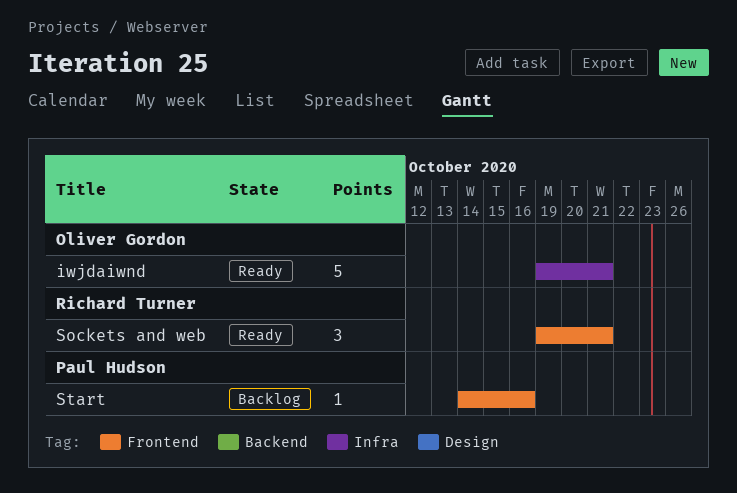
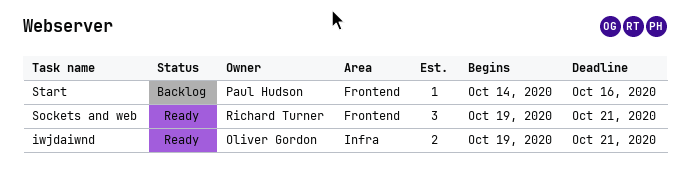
iwjdaiwnd, estimate: 5 -> 2

